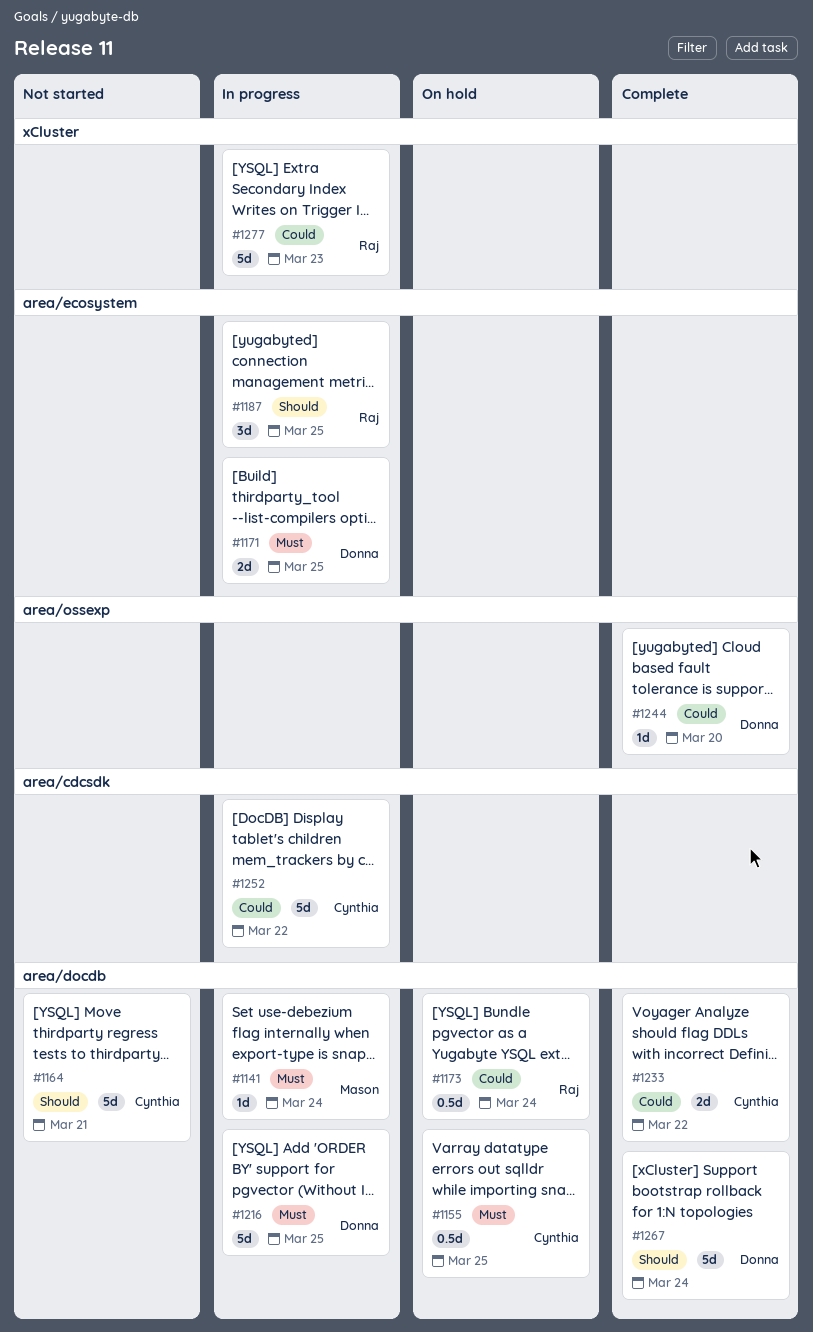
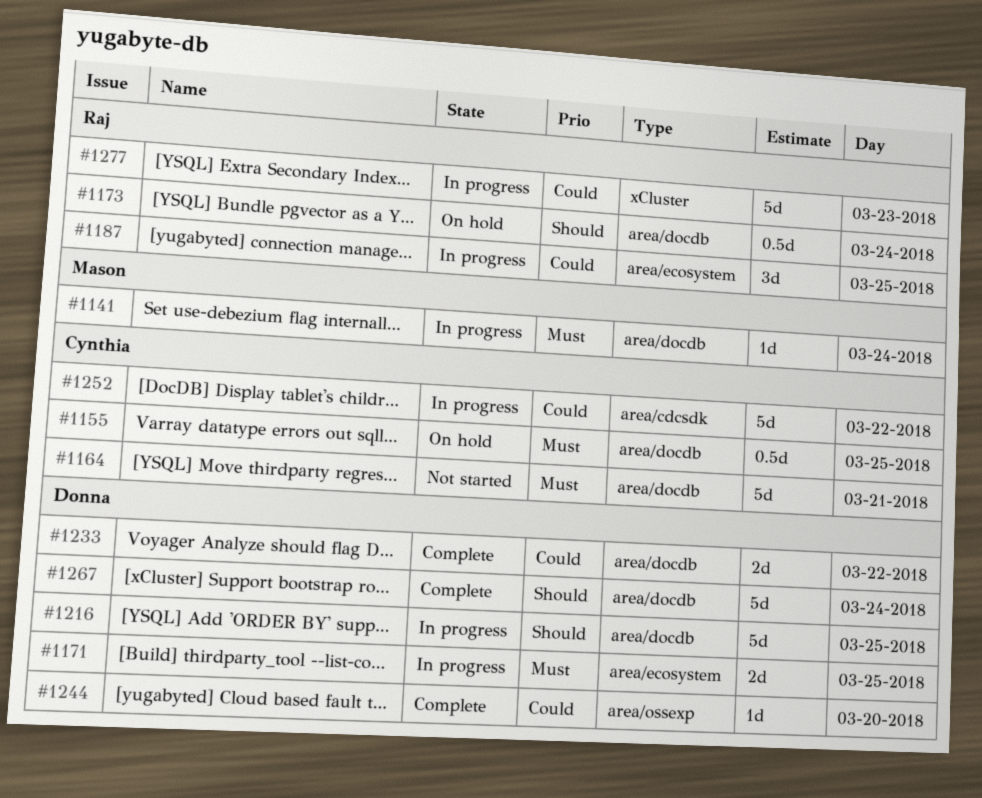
#1164, priority: Should -> Must
#1173, priority: Could -> Should
#1187, priority: Should -> Could
#1216, priority: Must -> Should
#1233, owner: Cynthia -> Donna

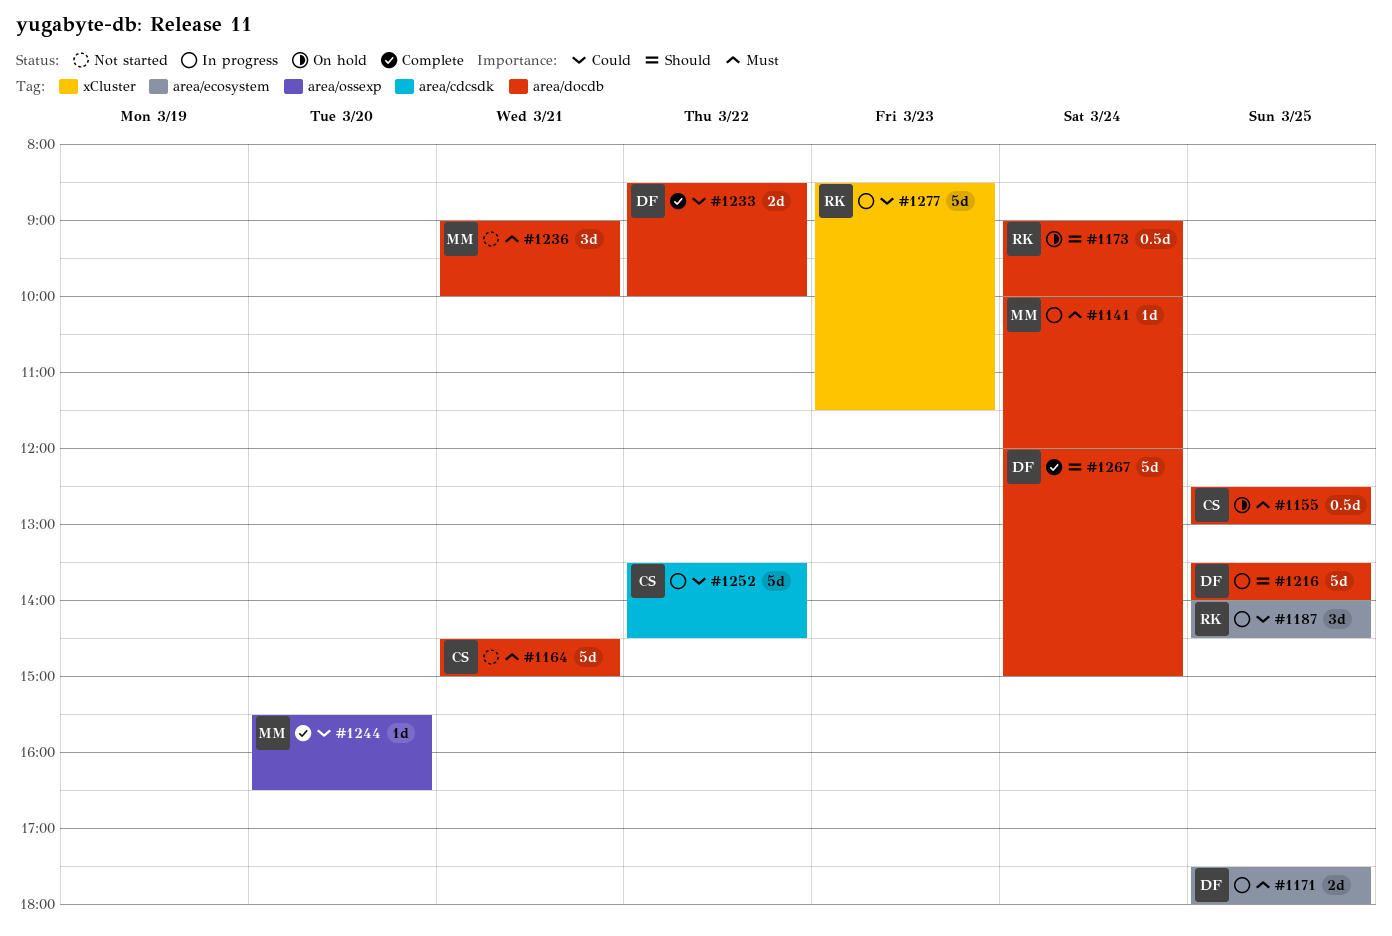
#1236: none -> present
#1244, owner: Donna -> Mason

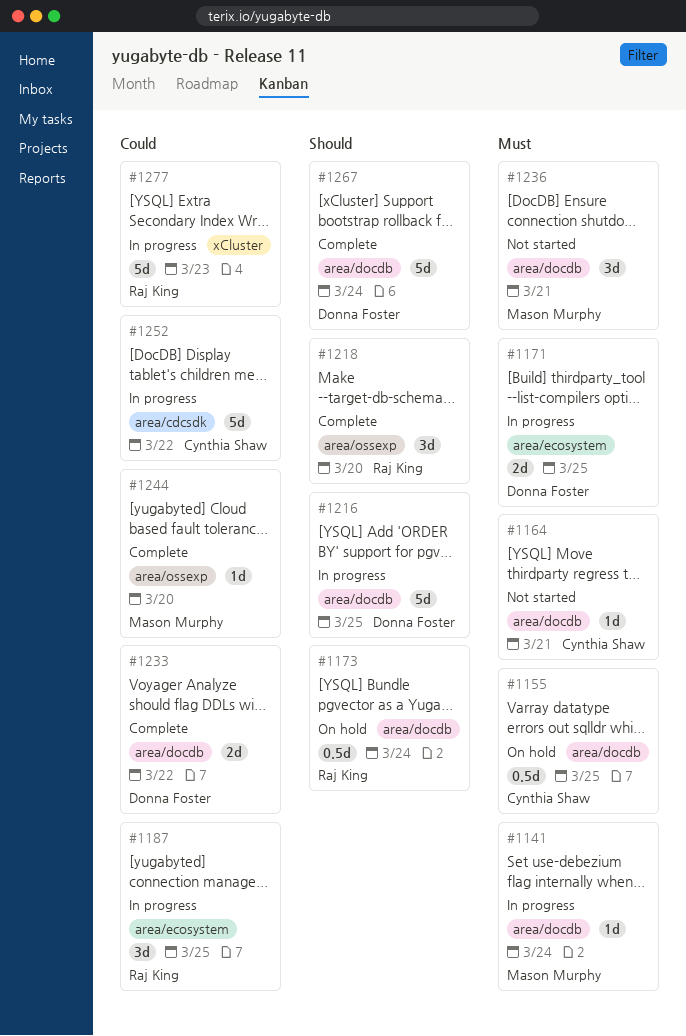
#1164, estimate: 5d -> 1d
#1218: none -> present

